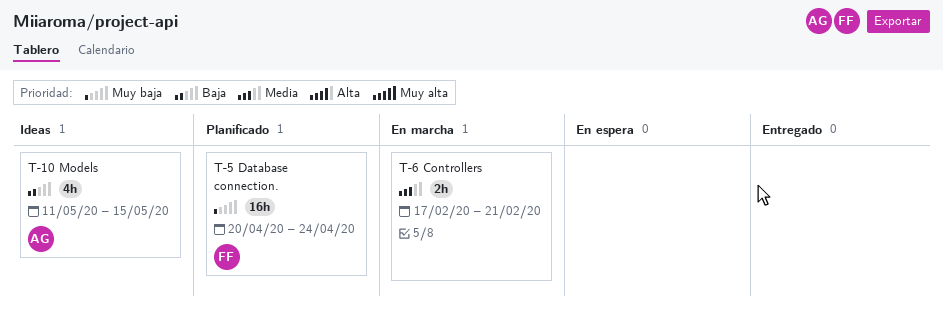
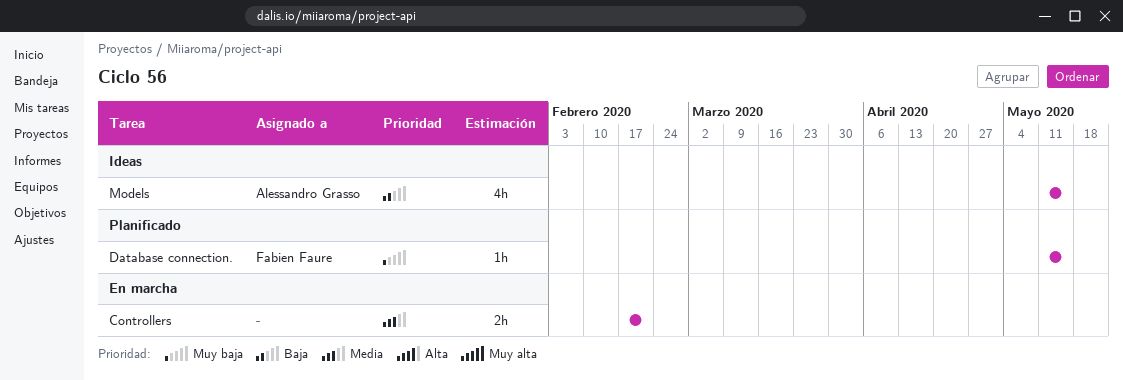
Database connection., estimate: 16h -> 1h
Database connection., start: Apr 20 -> May 11
Database connection., due: Apr 24 -> May 15

